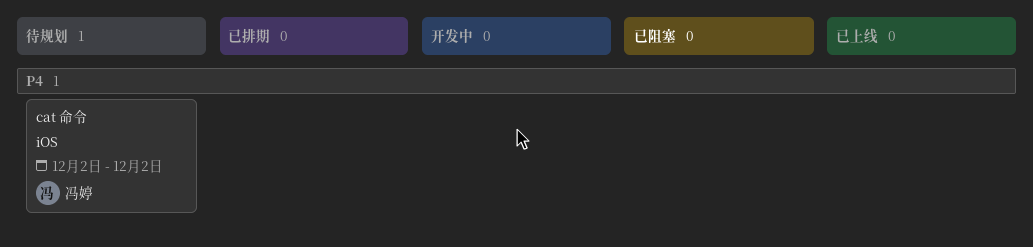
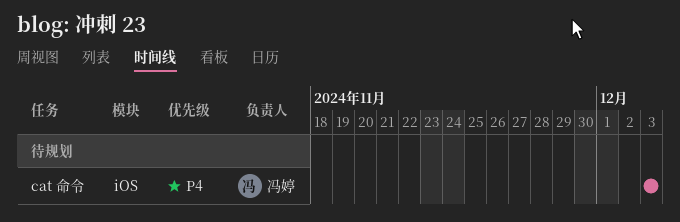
cat 命令, start: Dec 2 -> Dec 3
cat 命令, due: Dec 2 -> Dec 3

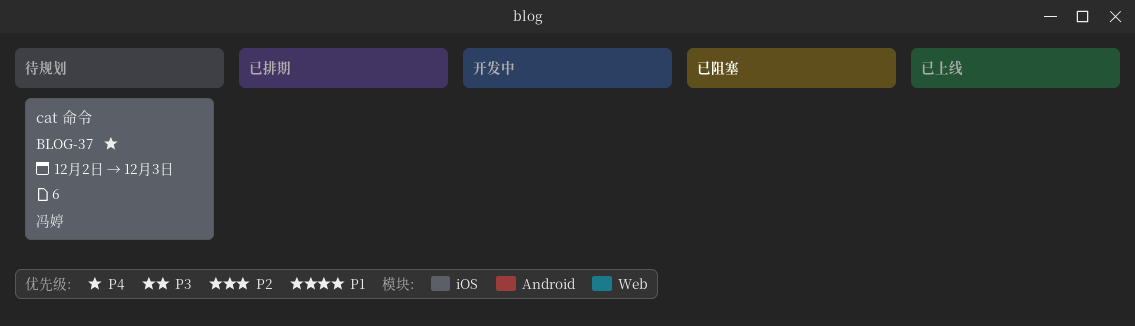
cat 命令, start: Dec 3 -> Dec 2

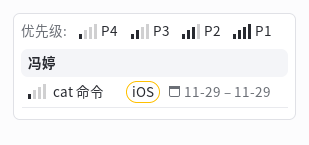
cat 命令, start: Dec 2 -> Nov 29
cat 命令, due: Dec 3 -> Nov 29

